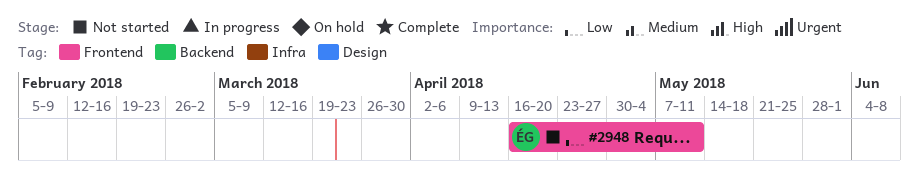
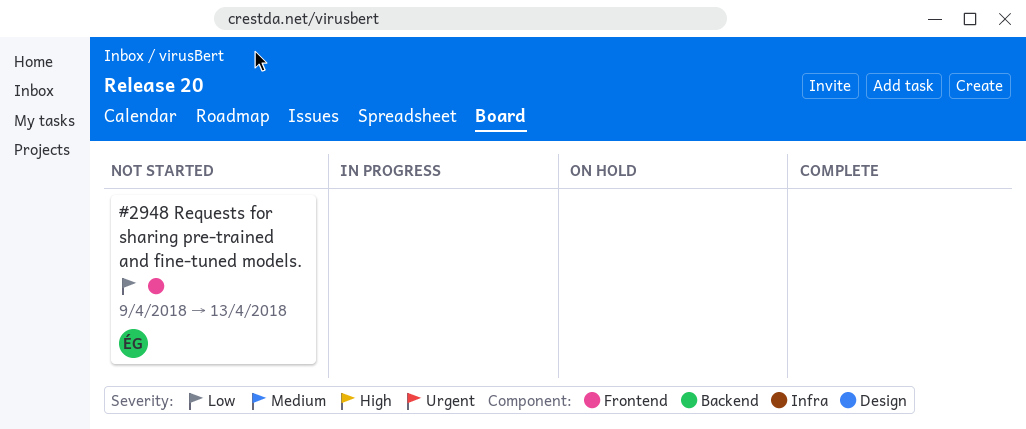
#2948, start: Apr 16 -> Apr 9
#2948, due: May 11 -> Apr 13

